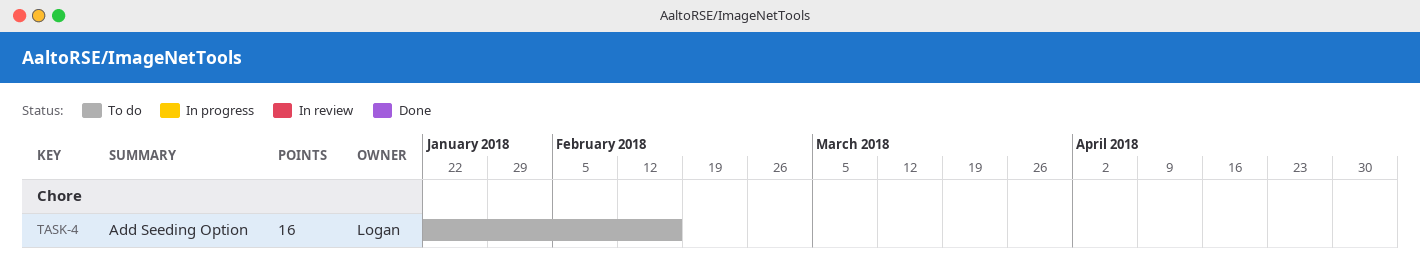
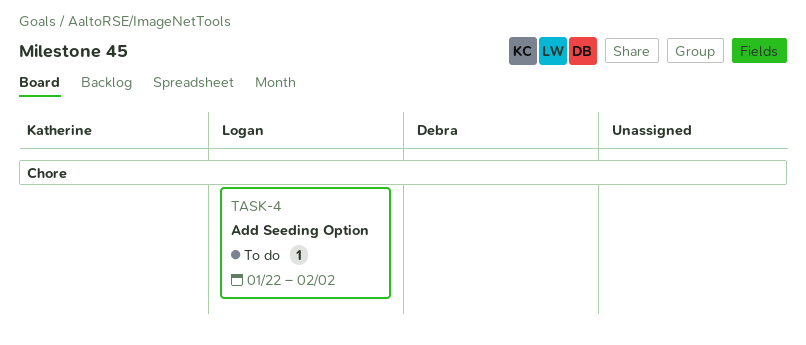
TASK-4, estimate: 16 -> 1
TASK-4, due: Feb 16 -> Feb 2

